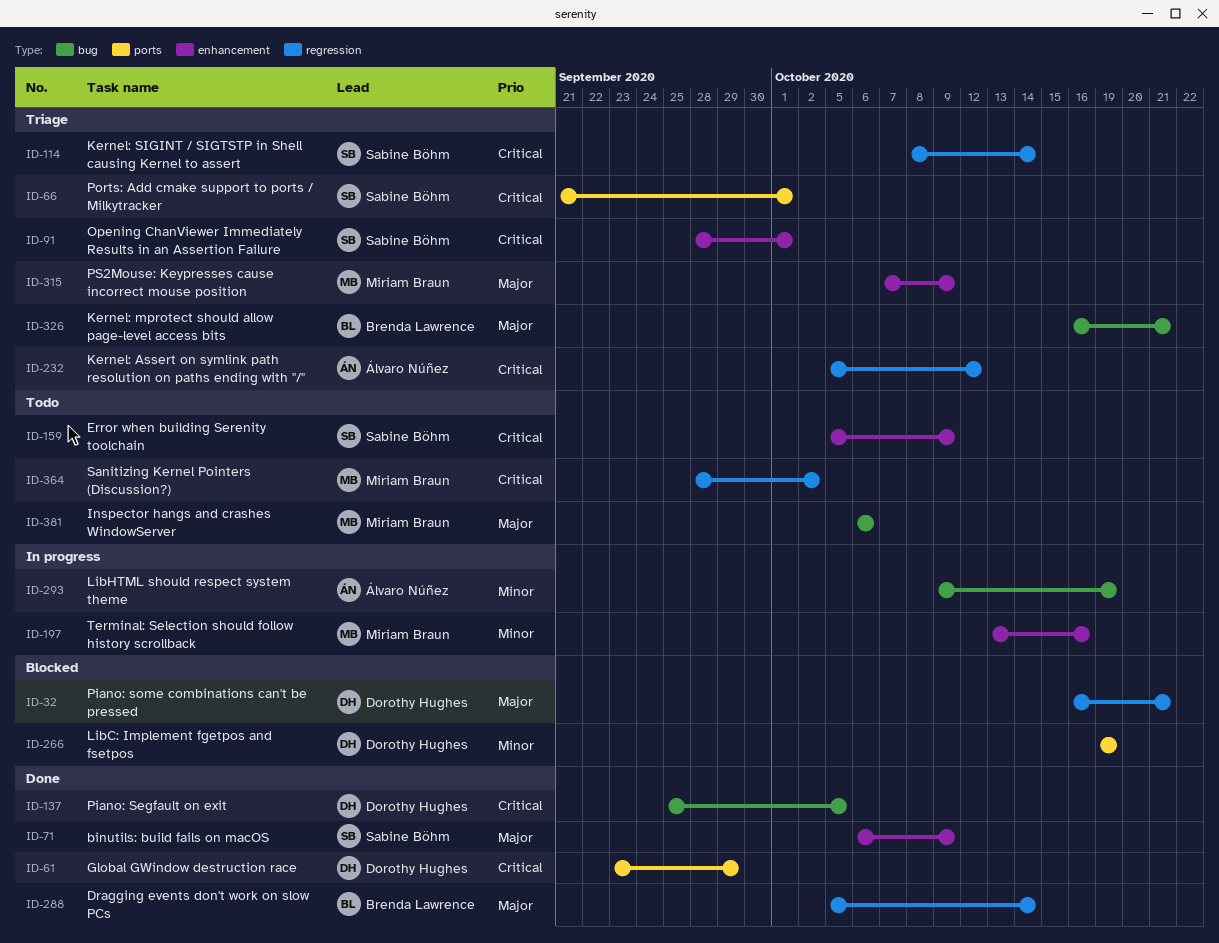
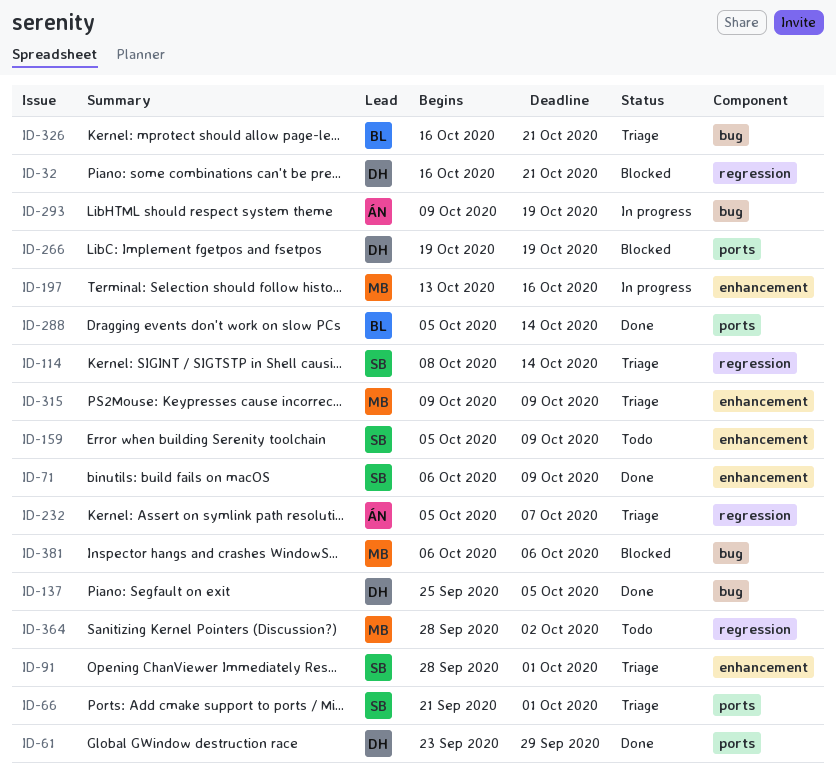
ID-232, due: Oct 12 -> Oct 7
ID-288, label: regression -> ports
ID-315, start: Oct 7 -> Oct 9
ID-381, status: Todo -> Blocked

